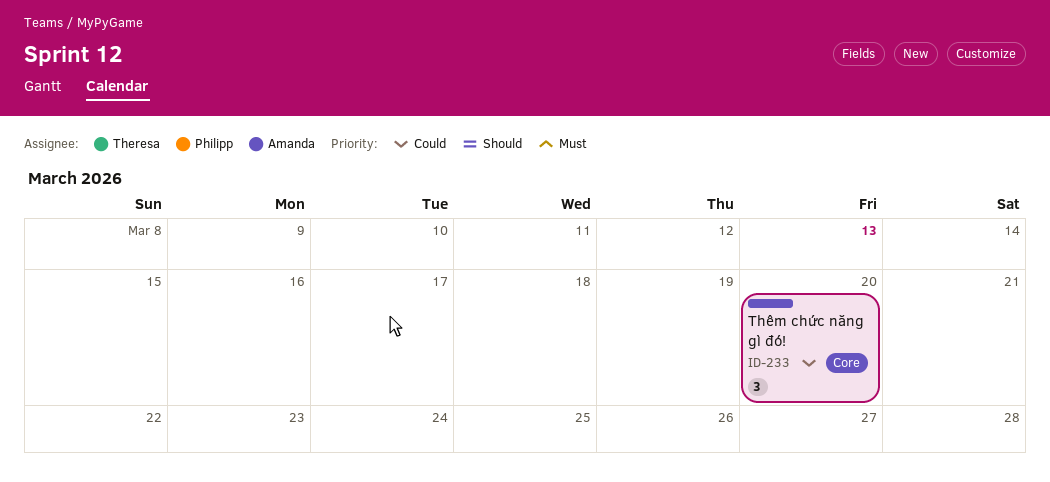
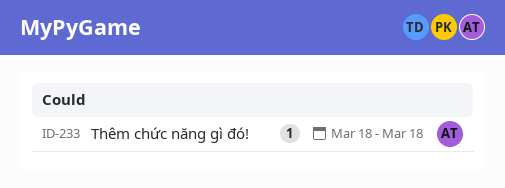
ID-233, estimate: 3 -> 1
ID-233, due: Mar 20 -> Mar 18

